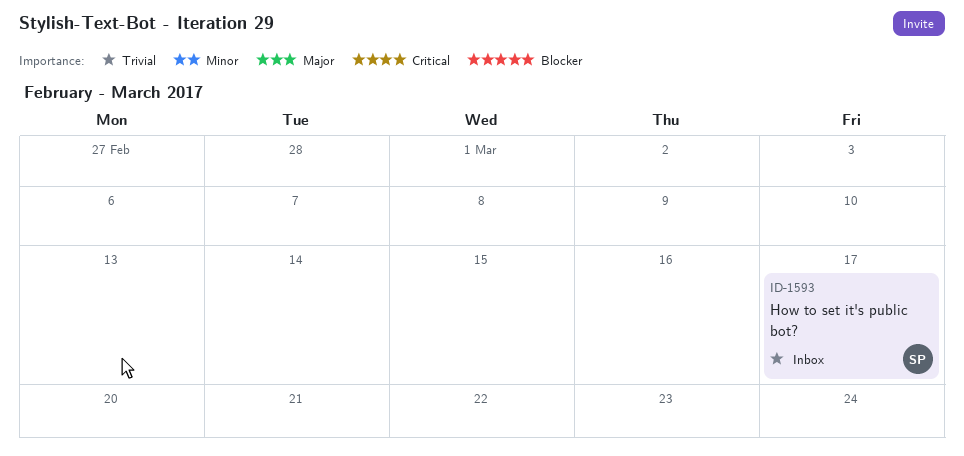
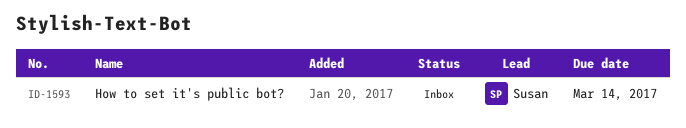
ID-1593, due: Mar 17 -> Mar 14

